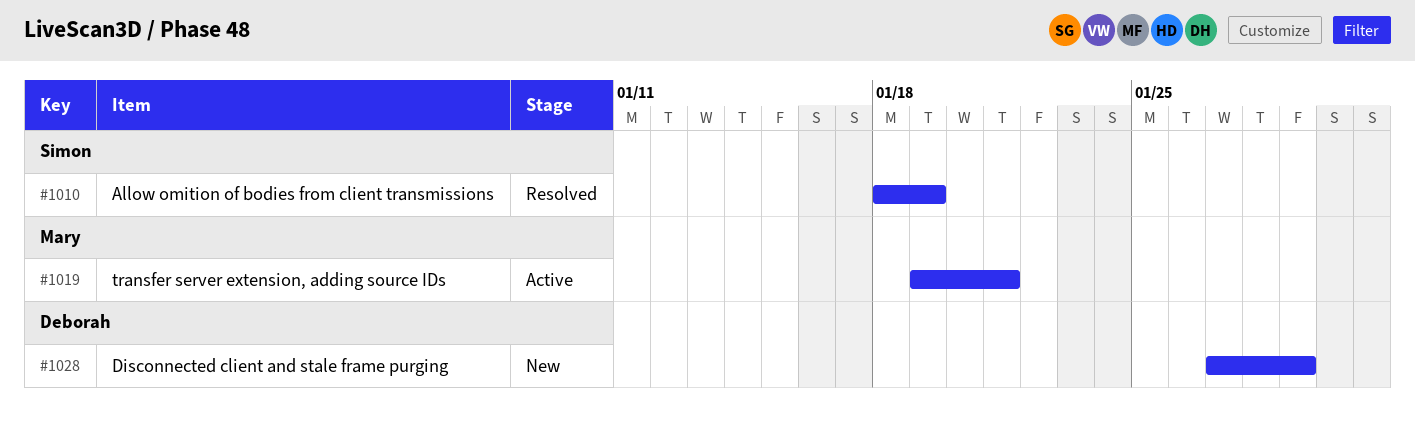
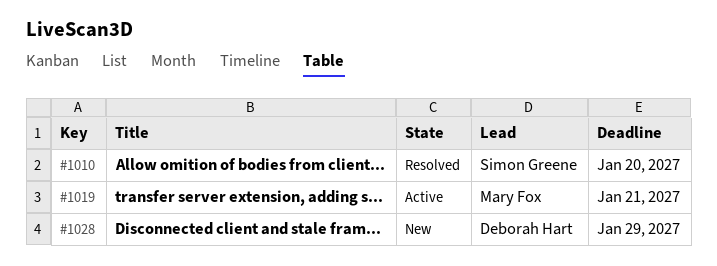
#1010, due: Jan 19 -> Jan 20

